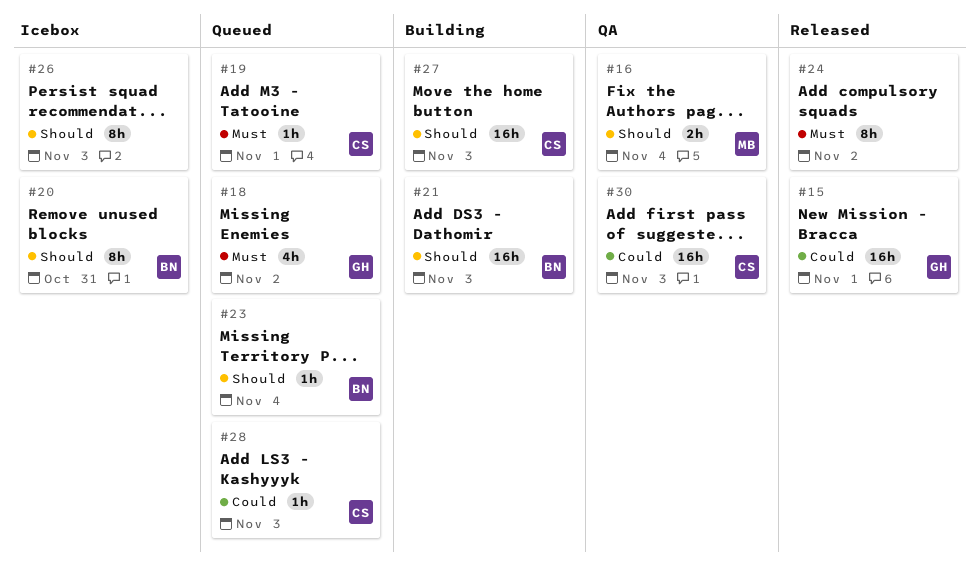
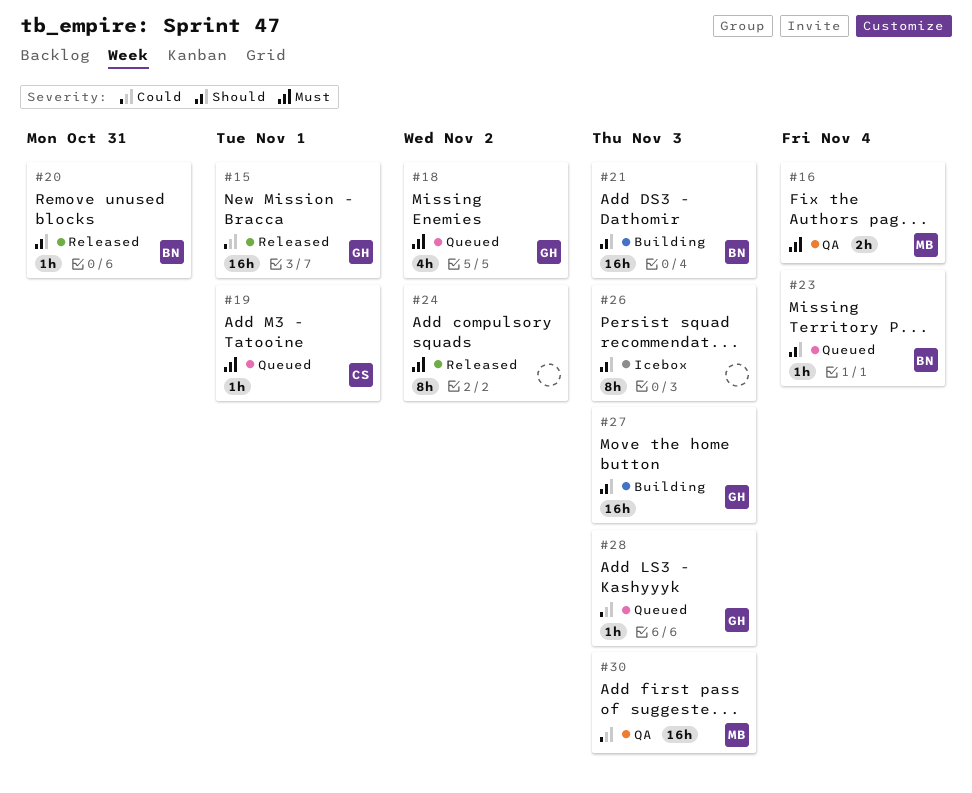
#16, priority: Should -> Must
#20, status: Icebox -> Released
#20, estimate: 8h -> 1h
#27, owner: CS -> GH
#28, owner: CS -> GH
#30, owner: CS -> MB

